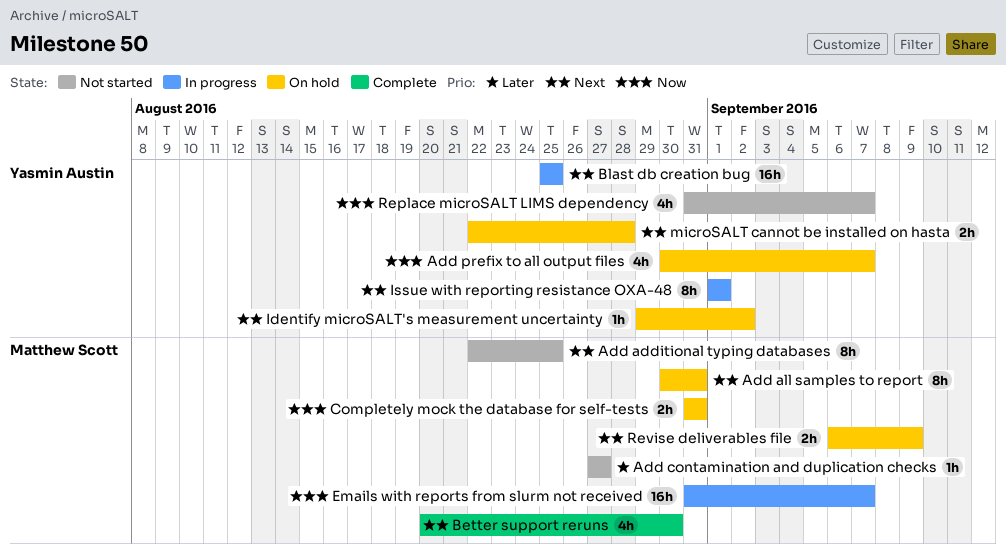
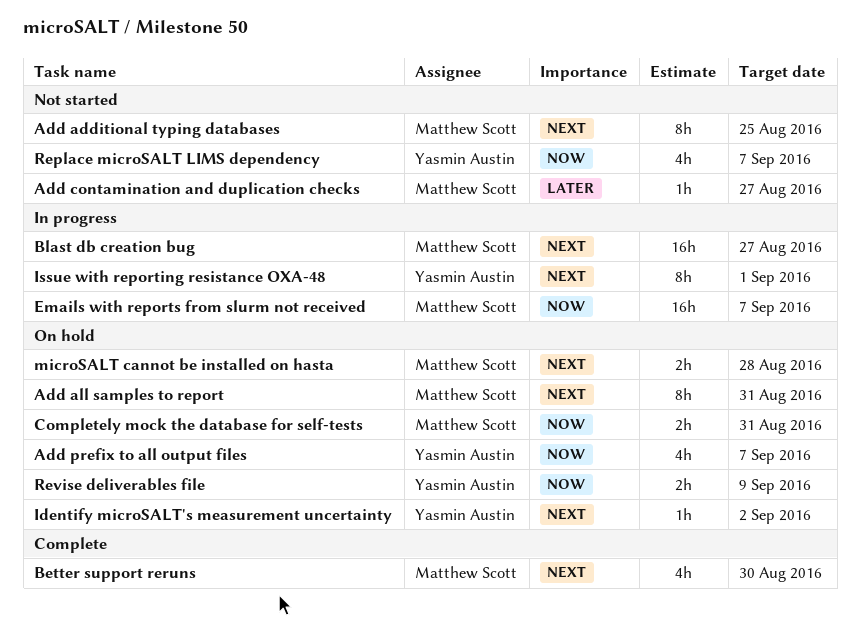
Blast db creation bug, owner: Yasmin Austin -> Matthew Scott
Blast db creation bug, due: Aug 25 -> Aug 27
microSALT cannot be installed on hasta, owner: Yasmin Austin -> Matthew Scott
Revise deliverables file, owner: Matthew Scott -> Yasmin Austin
Revise deliverables file, priority: Next -> Now

